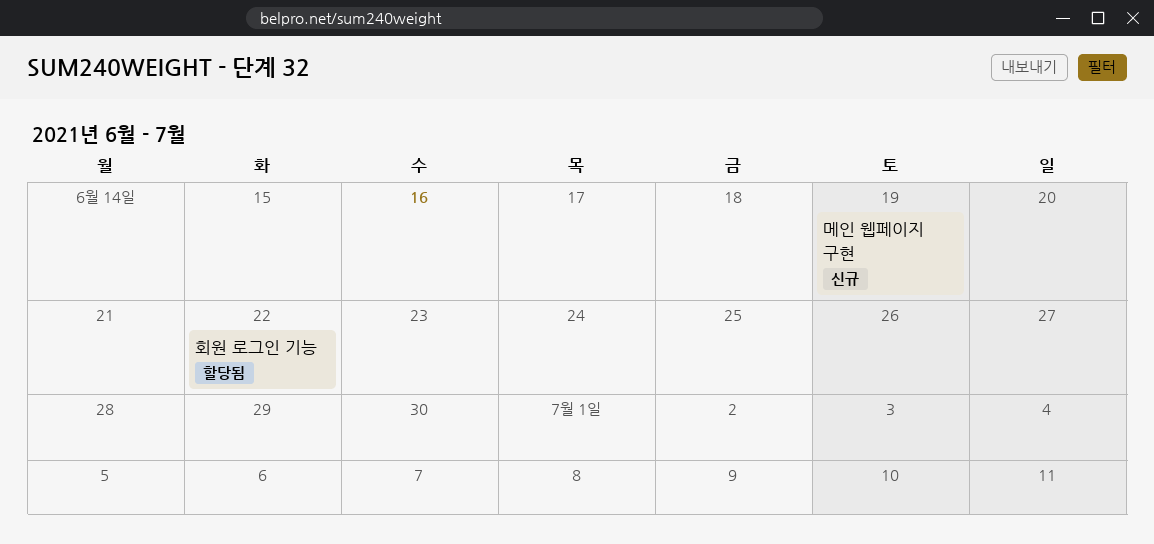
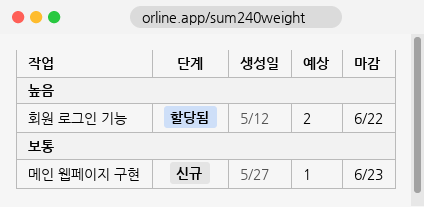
메인 웹페이지 구현, due: Jun 19 -> Jun 23

